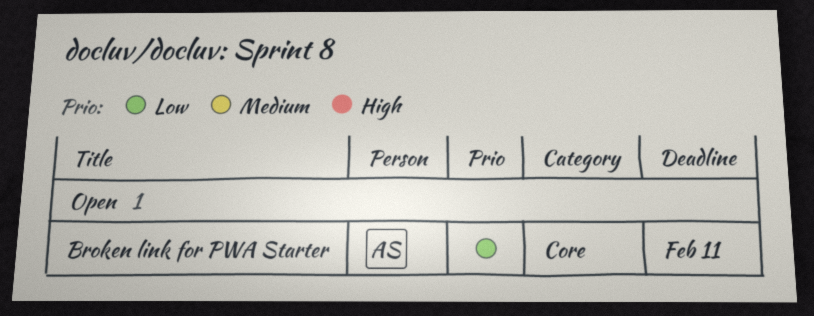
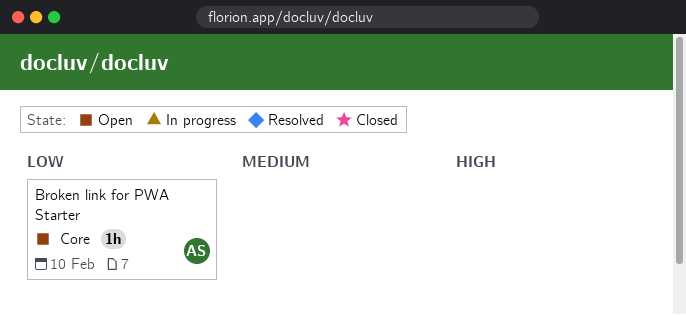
Broken link for PWA Starter, due: Feb 11 -> Feb 10

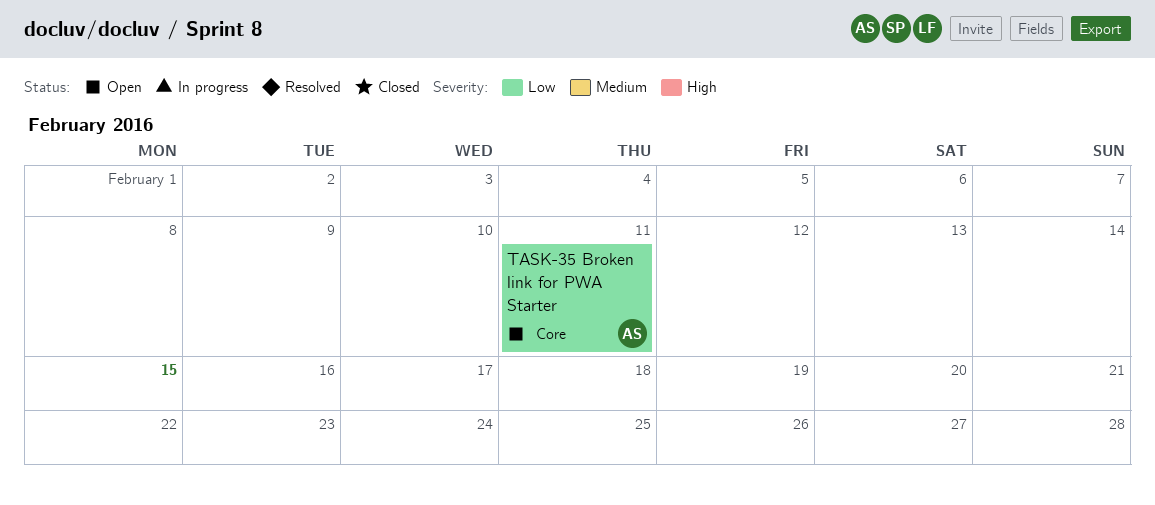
Broken link for PWA Starter, due: Feb 10 -> Feb 11

